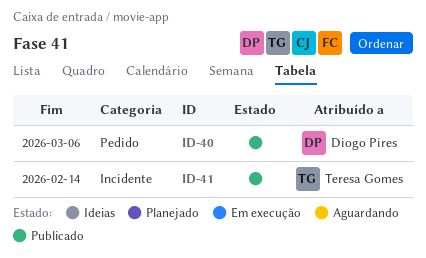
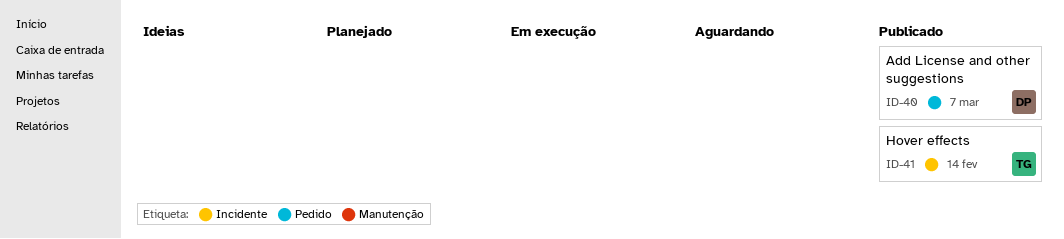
ID-40, due: Mar 6 -> Mar 7

